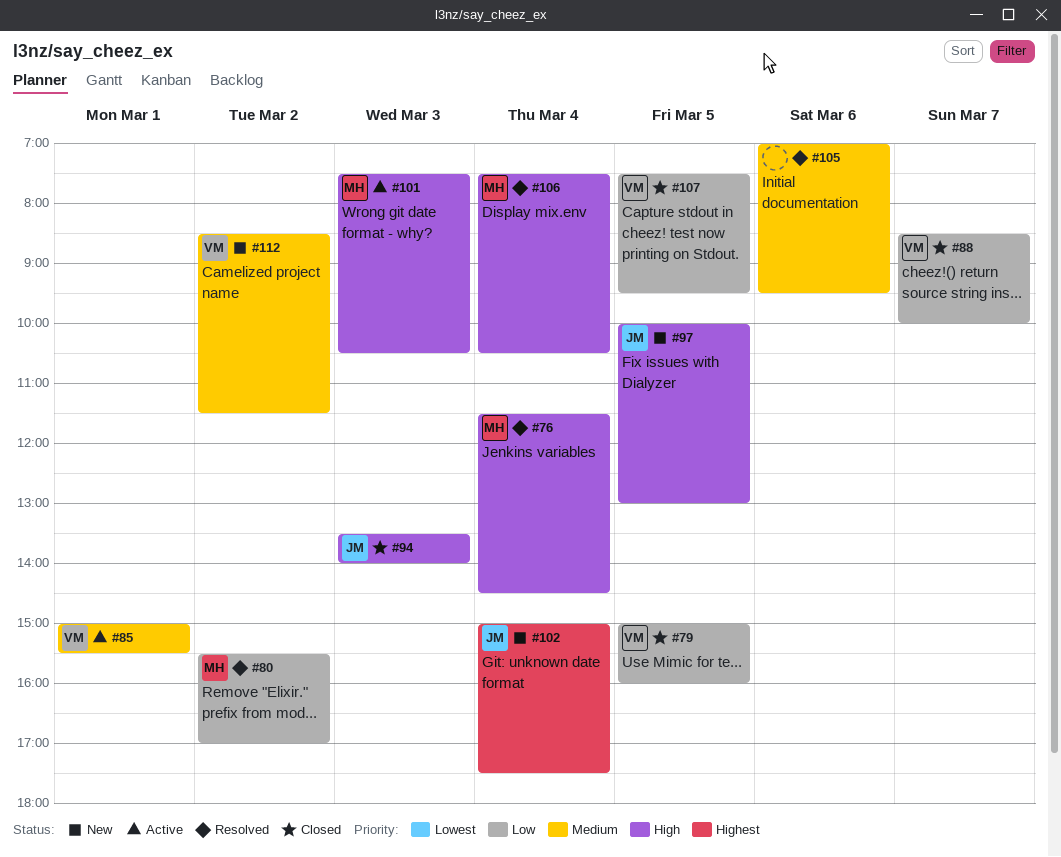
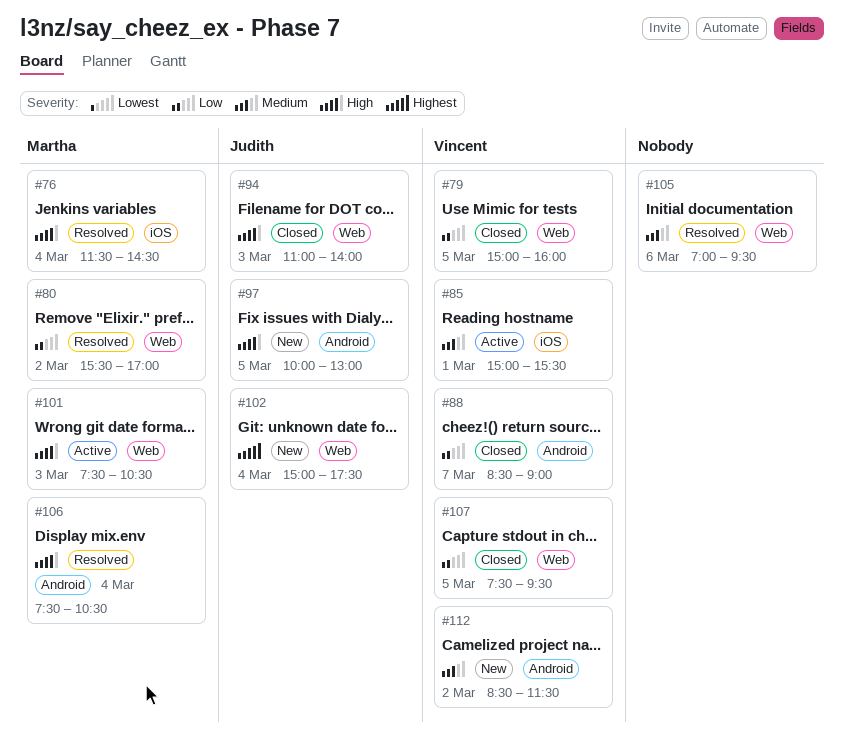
#88, ends: 10:00 -> 09:00
#94, begins: 13:30 -> 11:00

